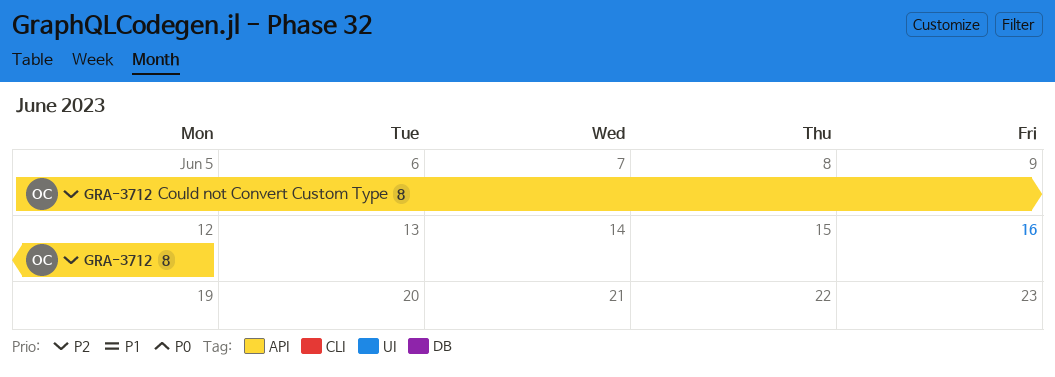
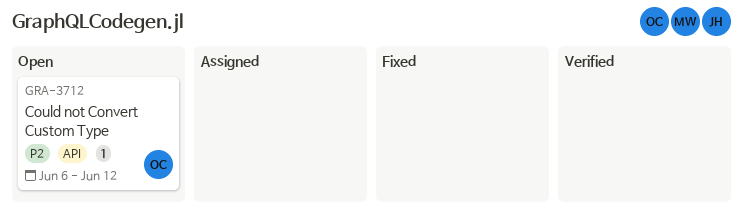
GRA-3712, estimate: 8 -> 1
GRA-3712, start: Jun 5 -> Jun 6

